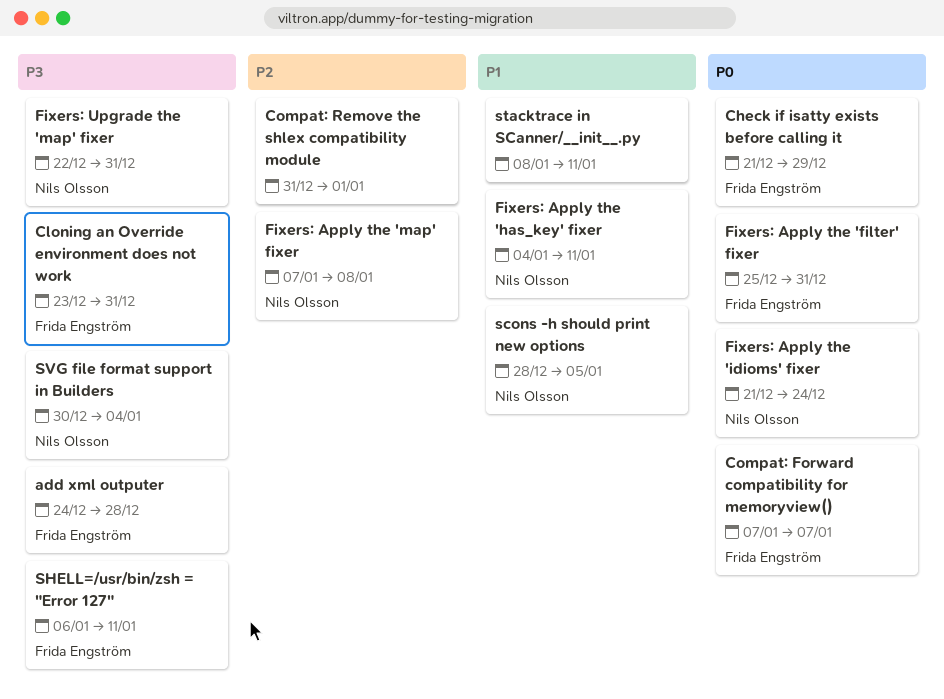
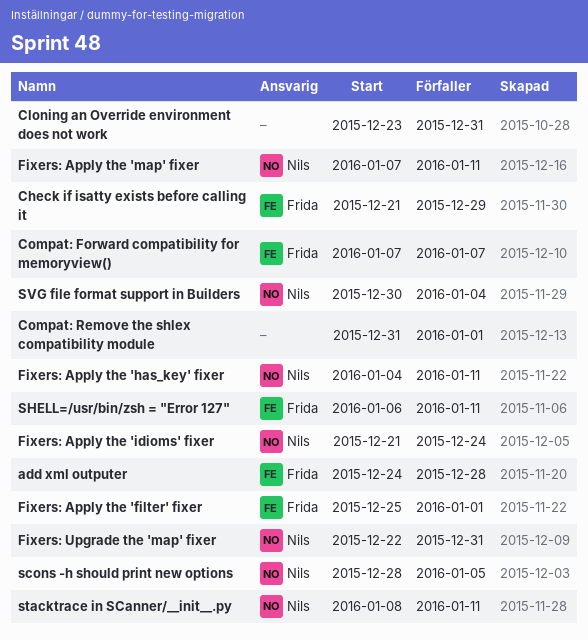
Cloning an Override environment does not work, owner: Frida Engström -> none
Fixers: Apply the 'filter' fixer, due: Dec 31 -> Jan 1
Fixers: Apply the 'map' fixer, due: Jan 8 -> Jan 11
stacktrace in SCanner/__init__.py, owner: none -> Nils Olsson

